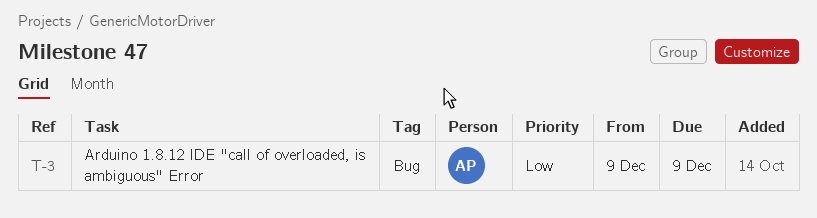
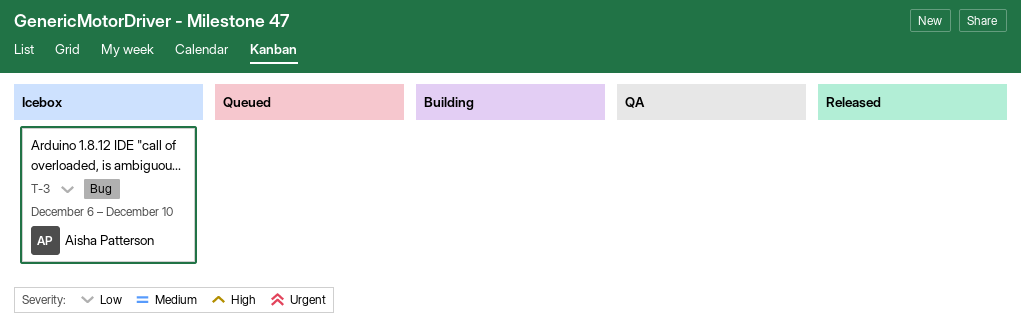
T-3, start: Dec 9 -> Dec 6
T-3, due: Dec 9 -> Dec 10

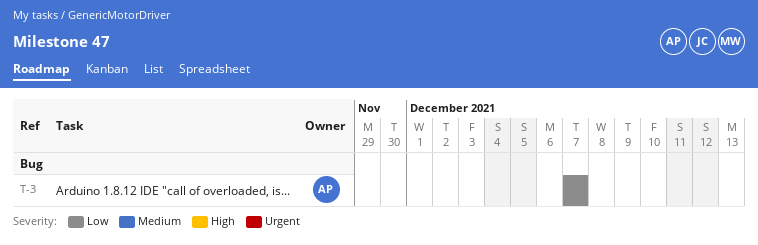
T-3, start: Dec 6 -> Dec 7
T-3, due: Dec 10 -> Dec 7

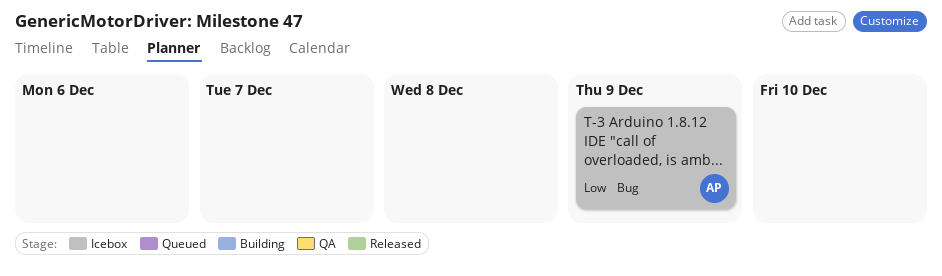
T-3, due: Dec 7 -> Dec 9

